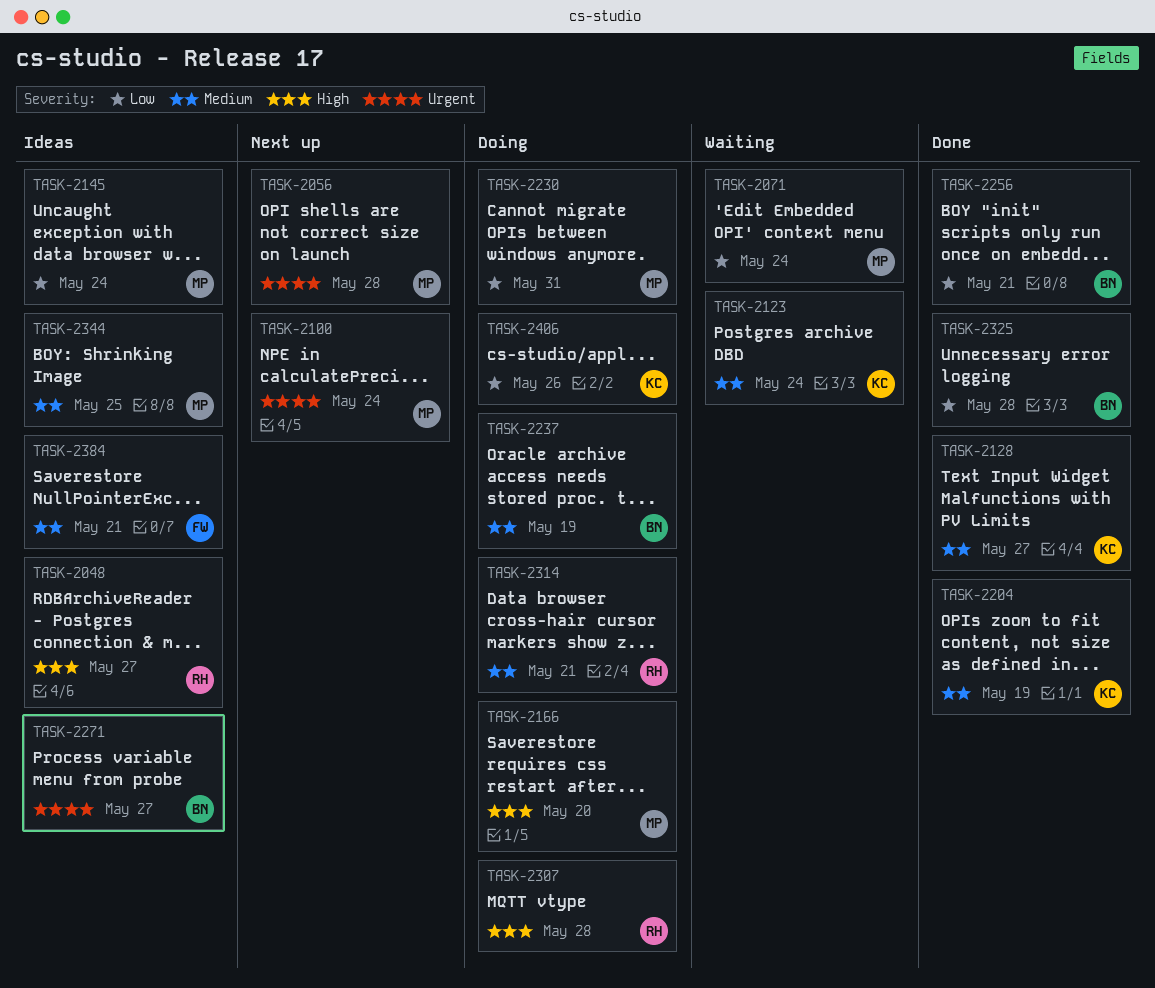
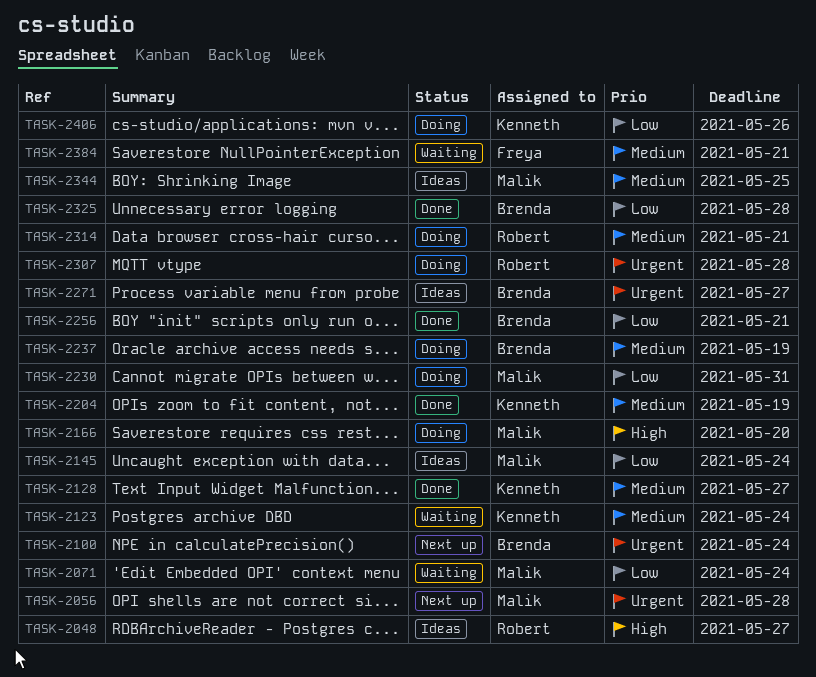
TASK-2100, owner: Malik -> Brenda
TASK-2307, priority: High -> Urgent
TASK-2384, status: Ideas -> Waiting

